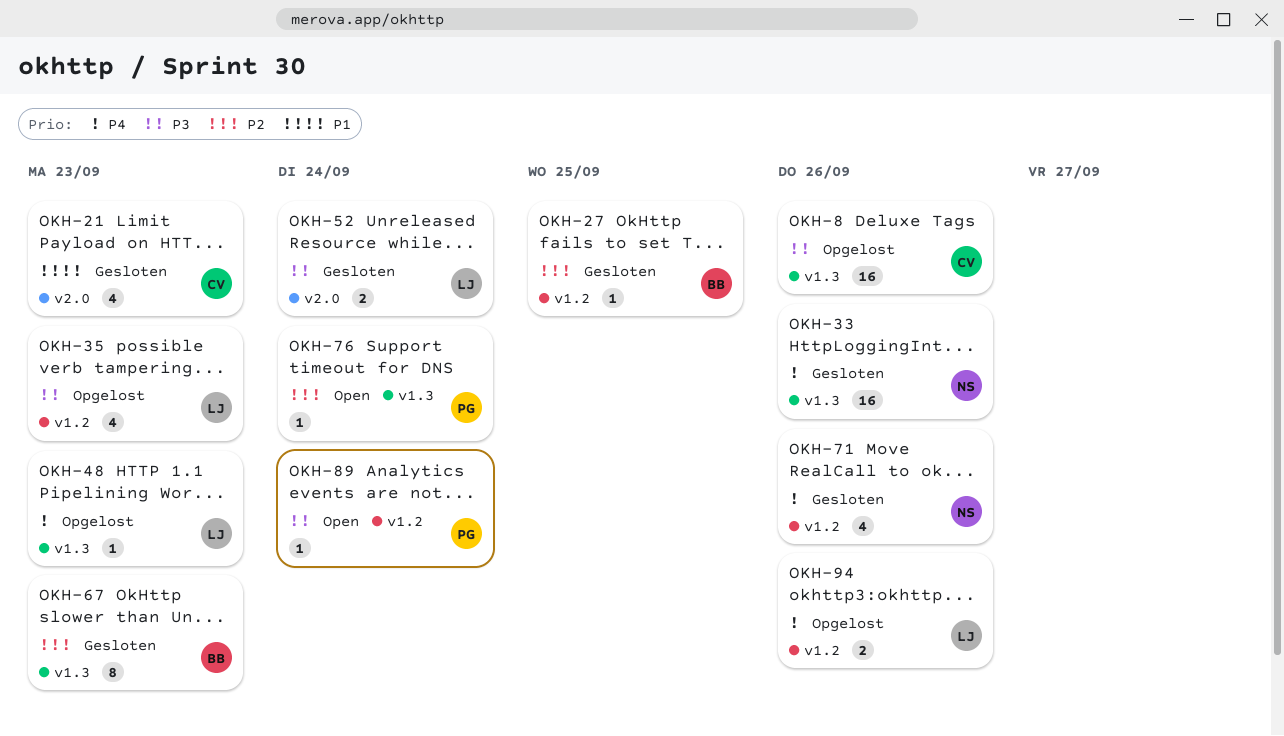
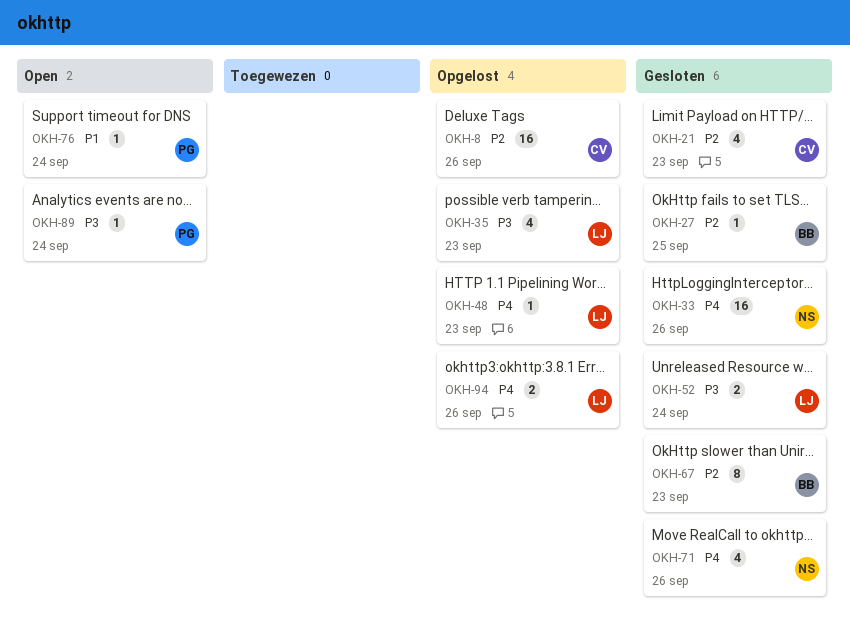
OKH-8, priority: P3 -> P2
OKH-21, priority: P1 -> P2
OKH-76, priority: P2 -> P1

